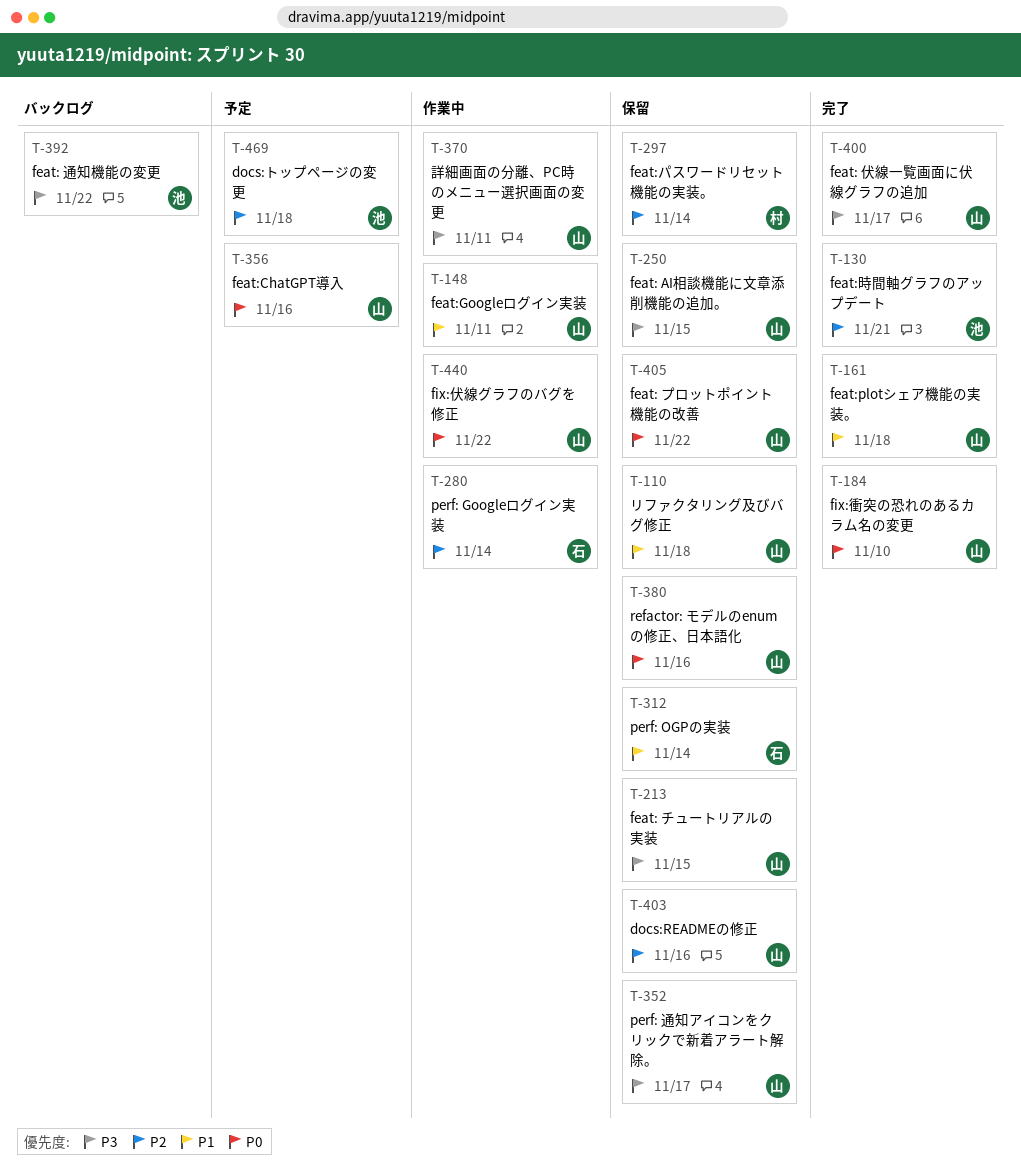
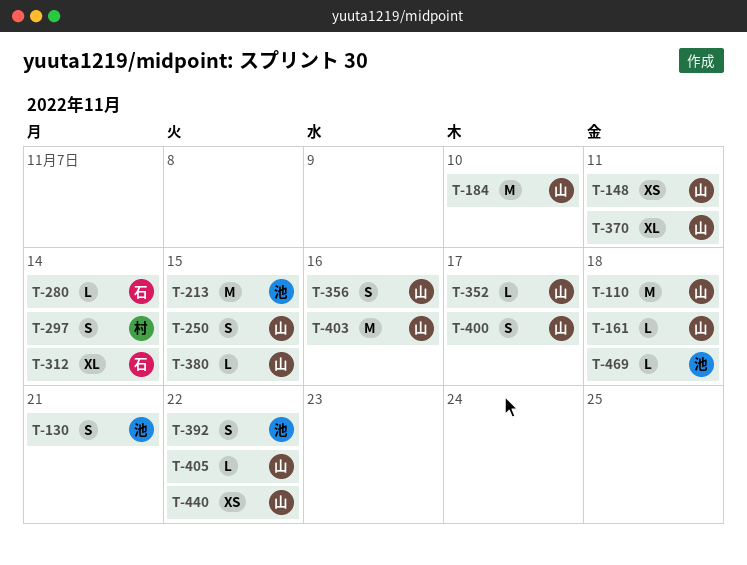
T-213, owner: 山 -> 池
T-380, due: Nov 16 -> Nov 15

